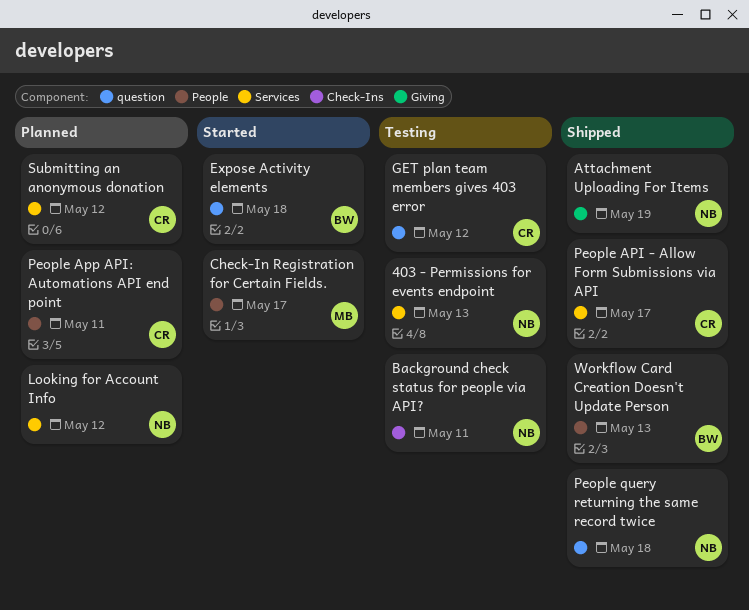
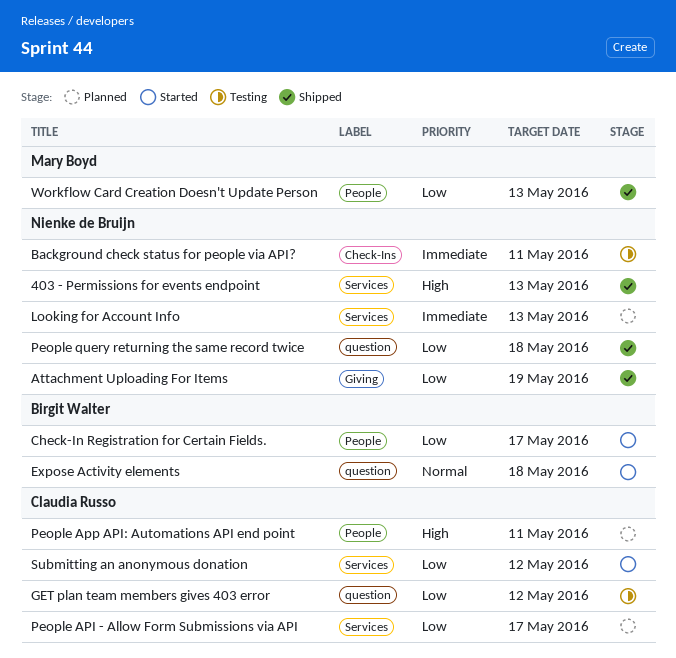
403 - Permissions for events endpoint, status: Testing -> Shipped
Check-In Registration for Certain Fields., owner: Mary Boyd -> Birgit Walter
Looking for Account Info, due: May 12 -> May 13
People API - Allow Form Submissions via API, status: Shipped -> Planned
Submitting an anonymous donation, status: Planned -> Started
Workflow Card Creation Doesn't Update Person, owner: Birgit Walter -> Mary Boyd

